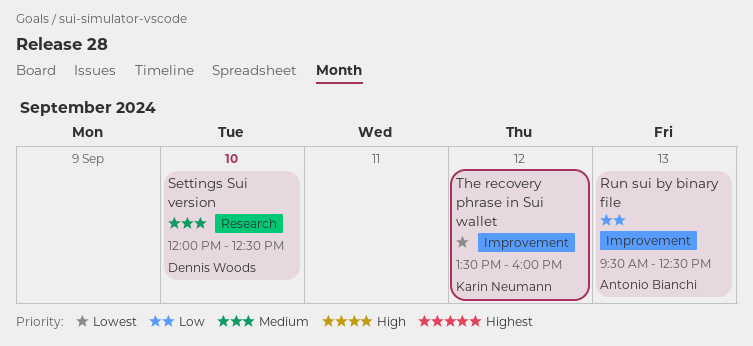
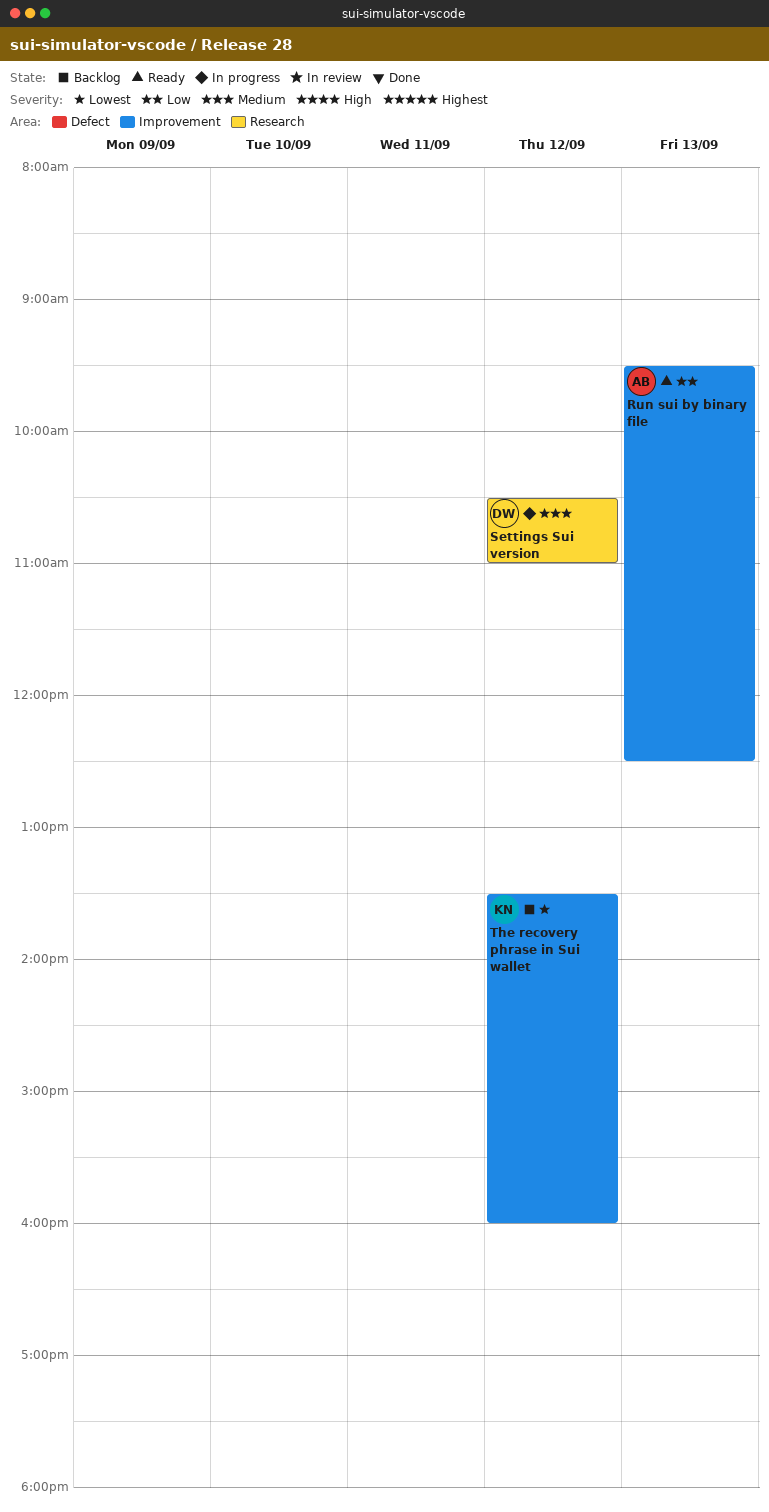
Settings Sui version, day: Sep 10 -> Sep 12
Settings Sui version, begins: 12:00 -> 10:30
Settings Sui version, ends: 12:30 -> 11:00

